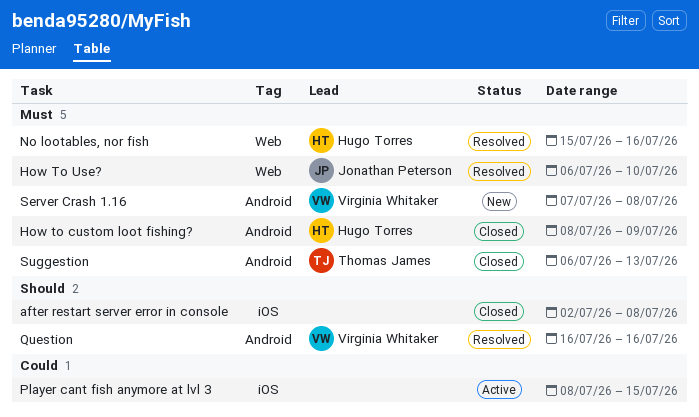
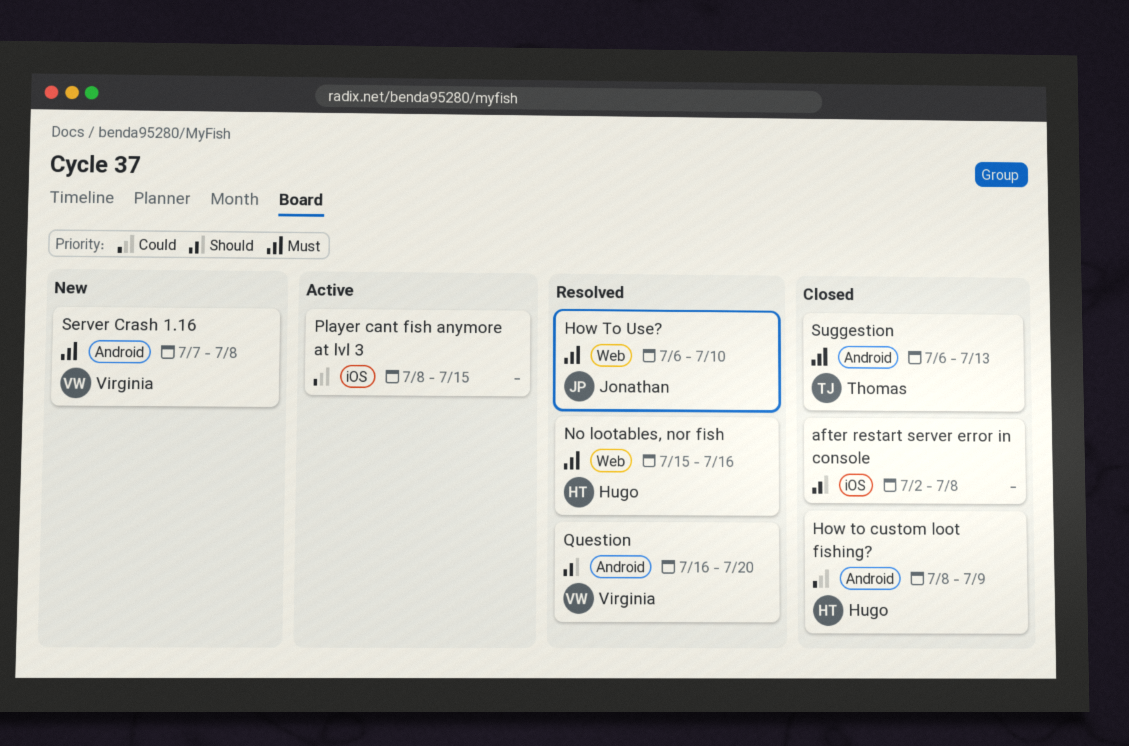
How to custom loot fishing?, priority: Must -> Could
Question, due: Jul 16 -> Jul 20

